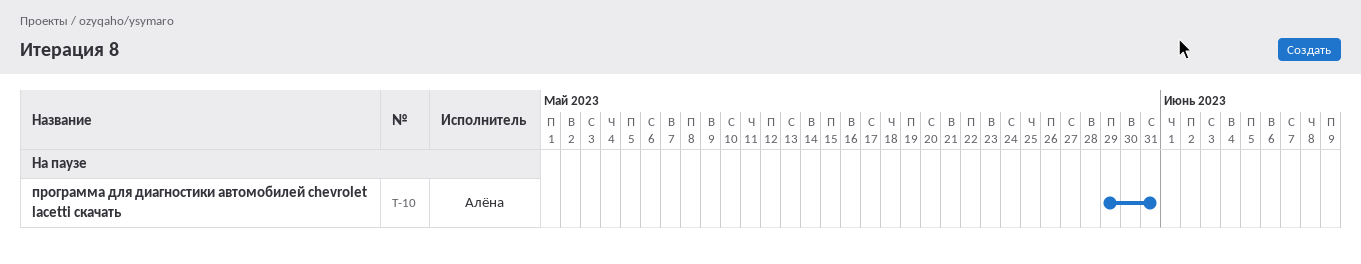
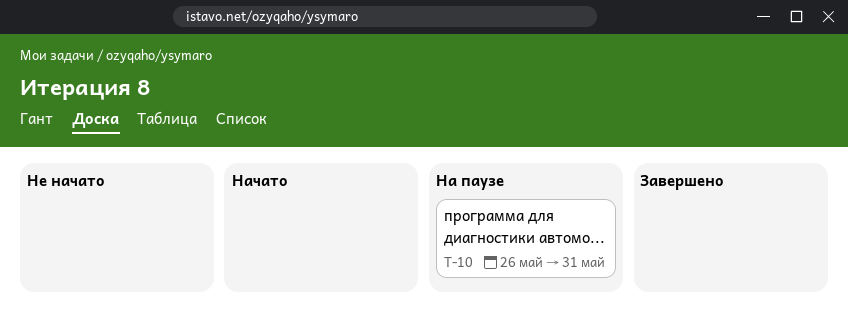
T-10, start: May 29 -> May 26

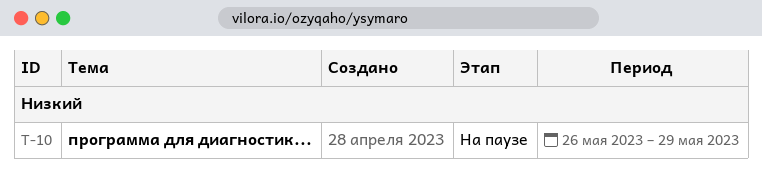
T-10, due: May 31 -> May 29

